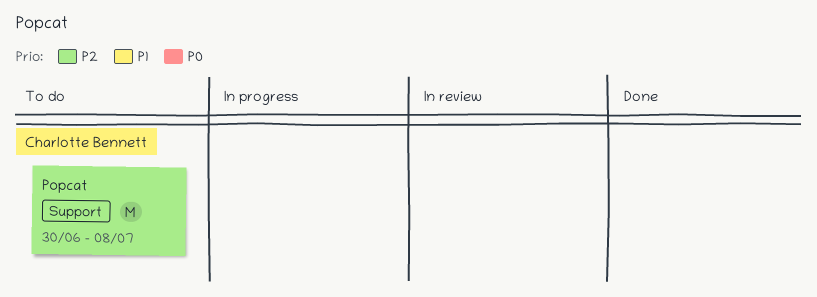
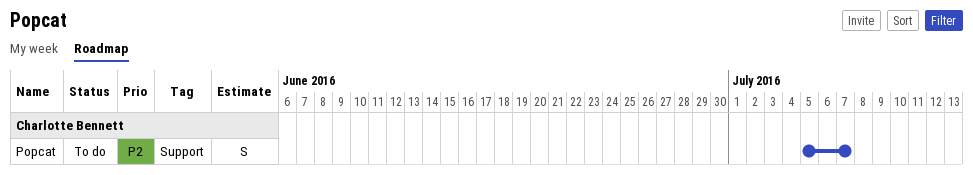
Popcat, estimate: M -> S
Popcat, start: Jun 30 -> Jul 5
Popcat, due: Jul 8 -> Jul 7

